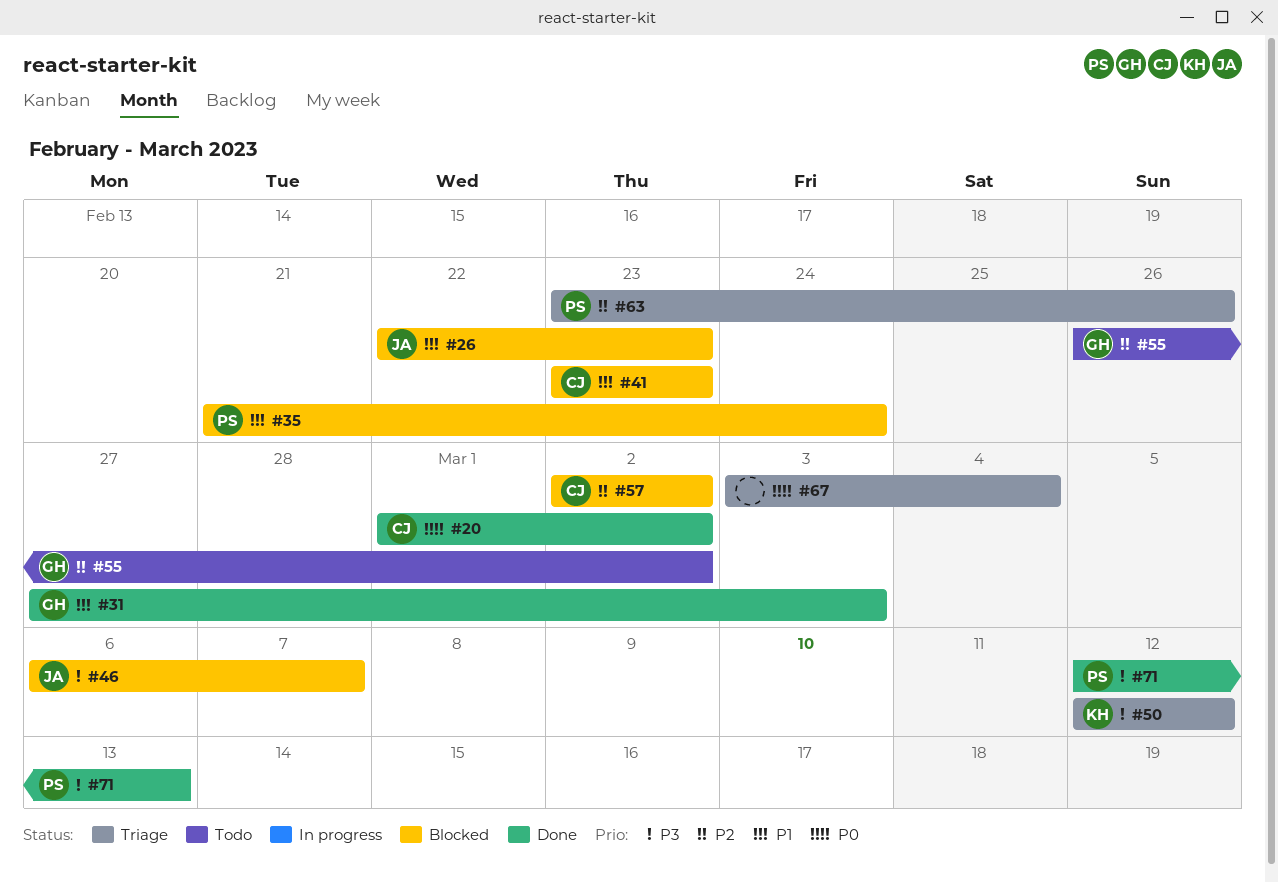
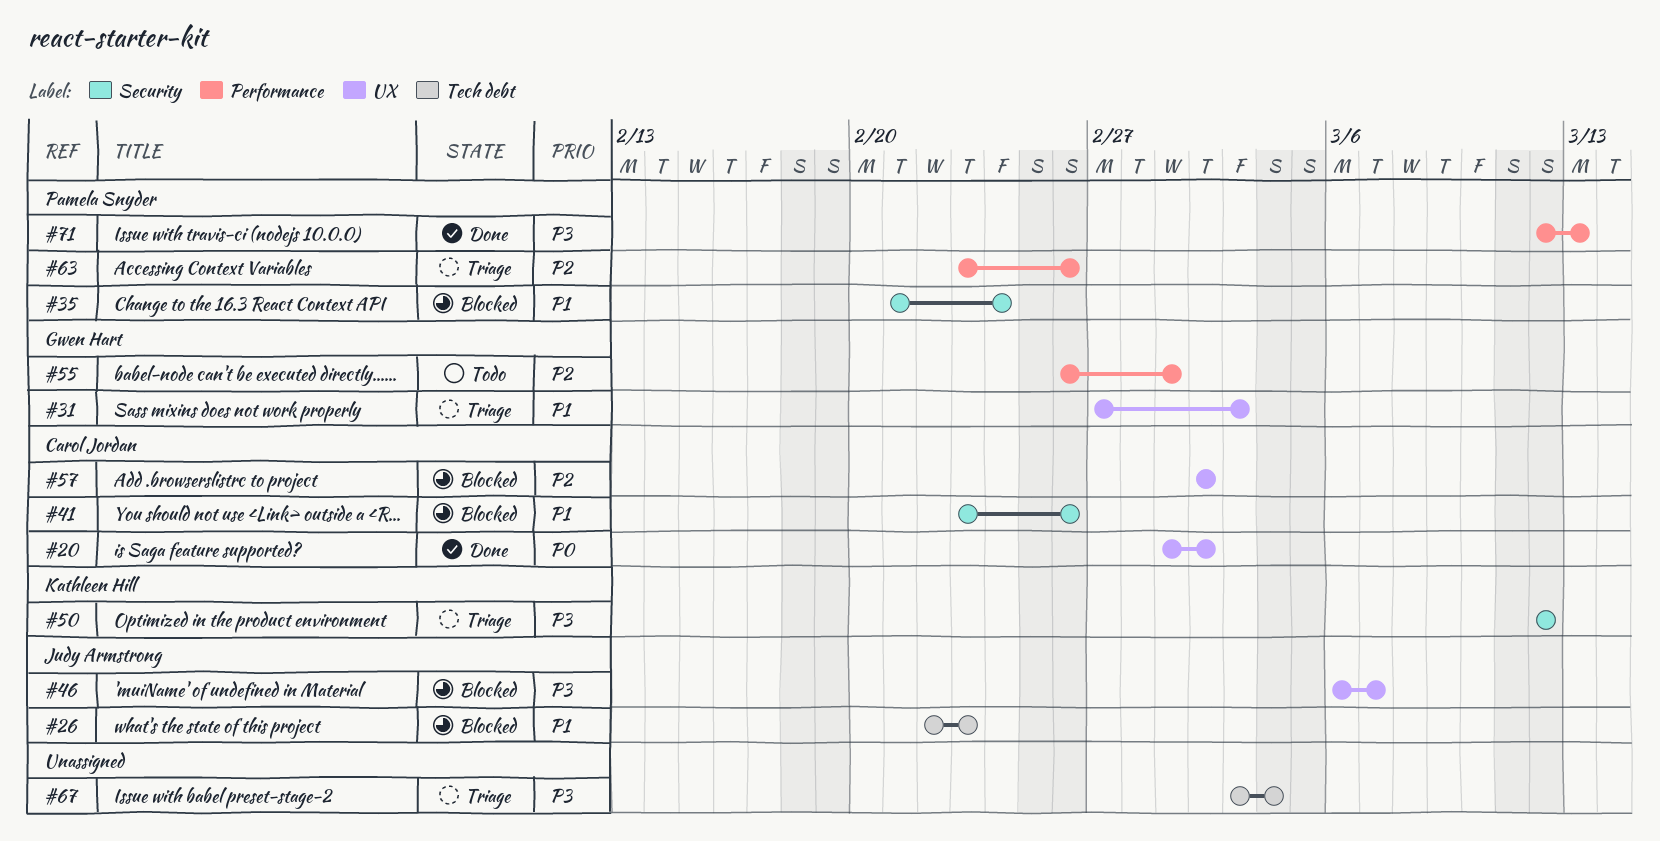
#31, status: Done -> Triage
#41, due: Feb 23 -> Feb 26
#55, due: Mar 2 -> Mar 1
#67, priority: P0 -> P3

